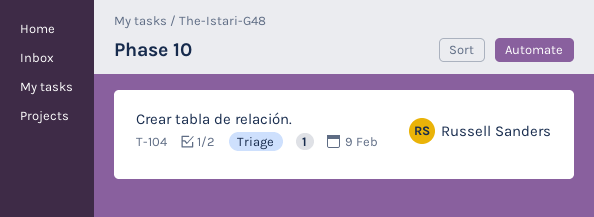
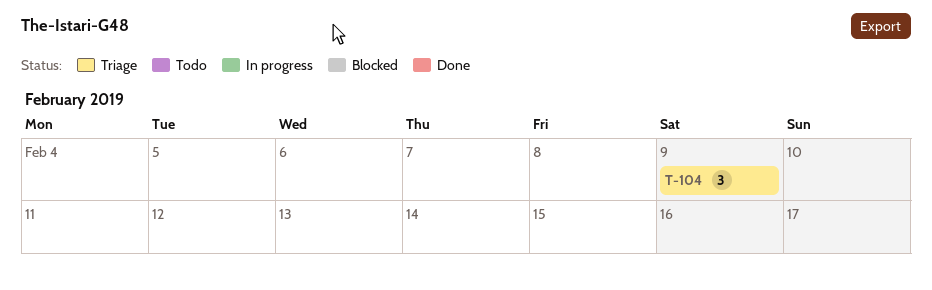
T-104, estimate: 1 -> 3

